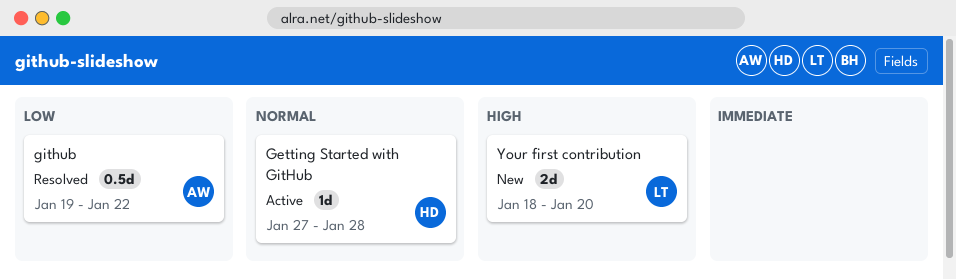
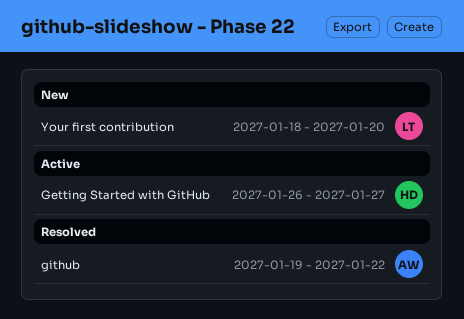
Getting Started with GitHub, start: Jan 27 -> Jan 26
Getting Started with GitHub, due: Jan 28 -> Jan 27

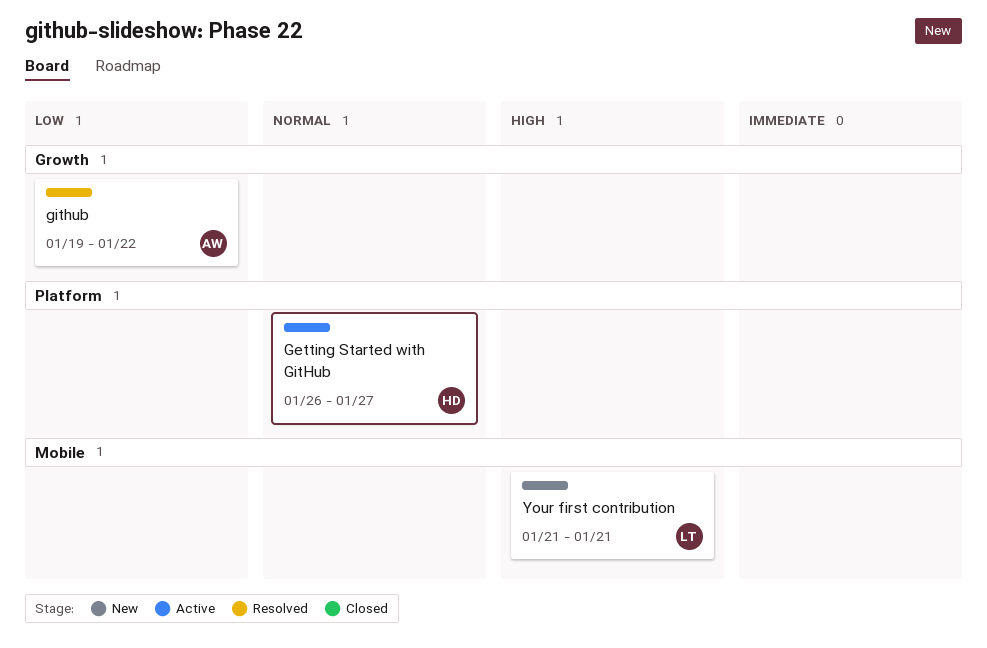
Your first contribution, start: Jan 18 -> Jan 21
Your first contribution, due: Jan 20 -> Jan 21

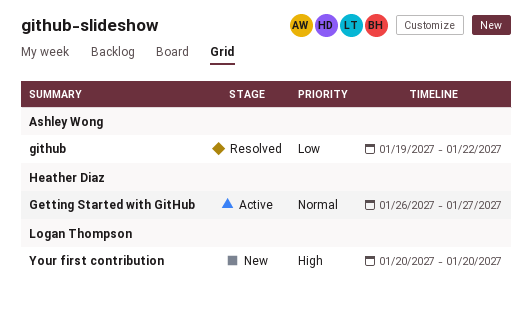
Your first contribution, start: Jan 21 -> Jan 20
Your first contribution, due: Jan 21 -> Jan 20

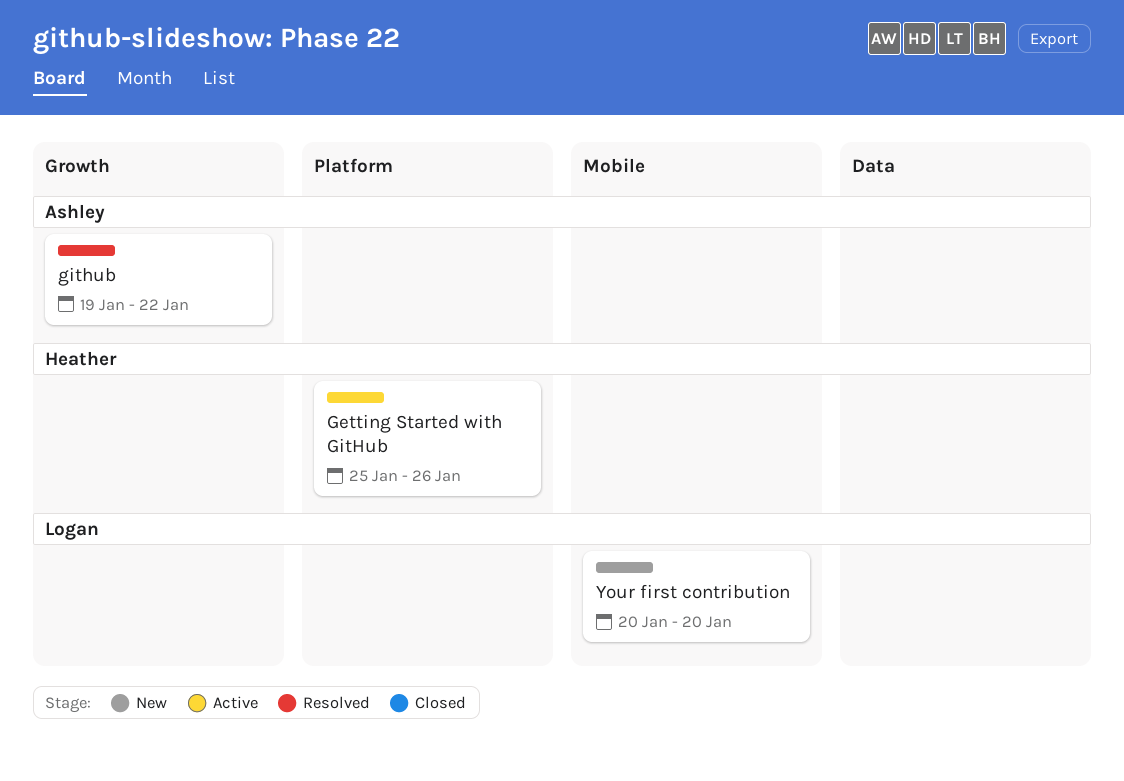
Getting Started with GitHub, start: Jan 26 -> Jan 25
Getting Started with GitHub, due: Jan 27 -> Jan 26

